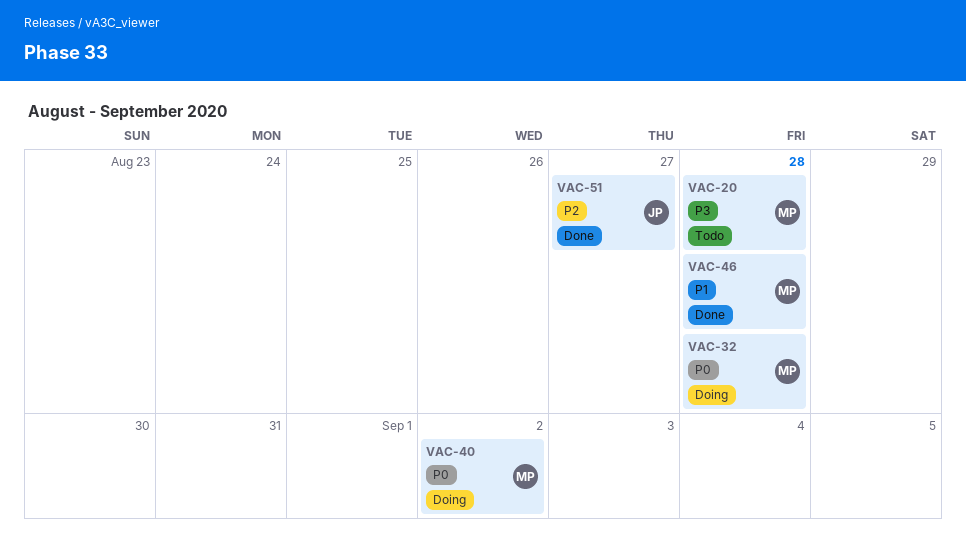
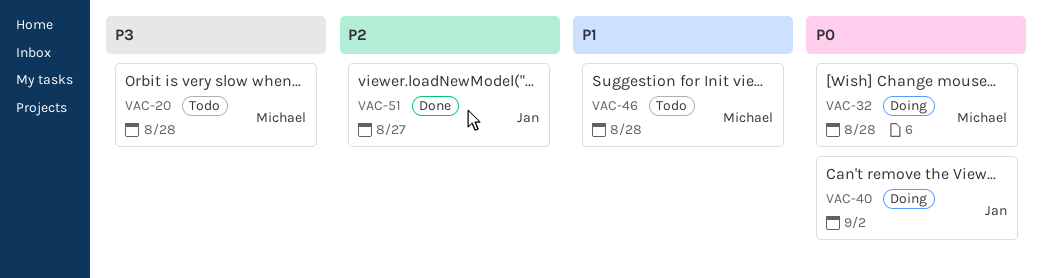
VAC-40, owner: Michael -> Jan
VAC-46, status: Done -> Todo

